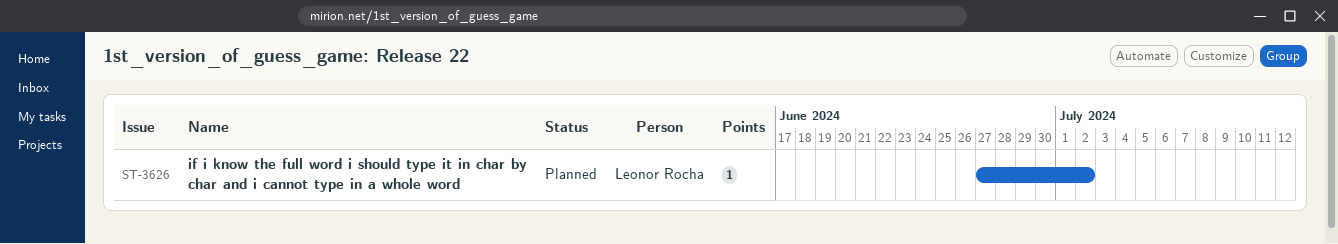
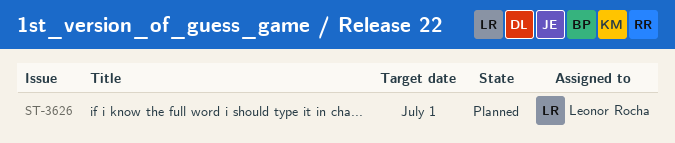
ST-3626, due: Jul 2 -> Jul 1

